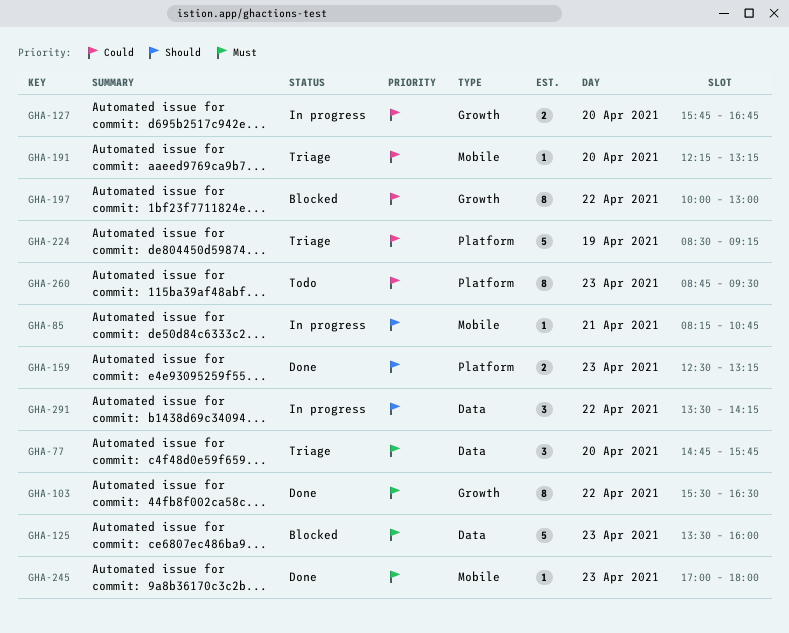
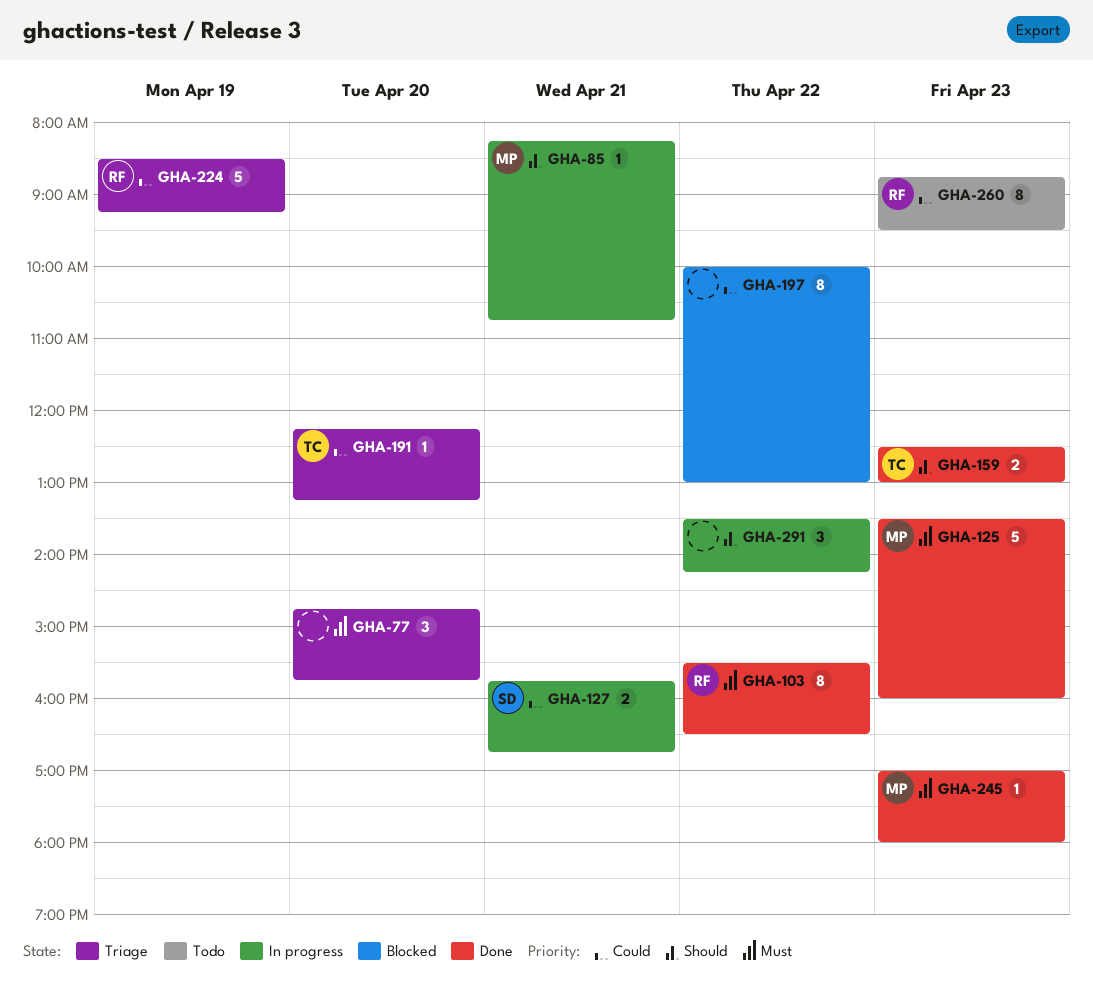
GHA-125, status: Blocked -> Done
GHA-127, day: Apr 20 -> Apr 21
GHA-159, ends: 13:15 -> 13:00

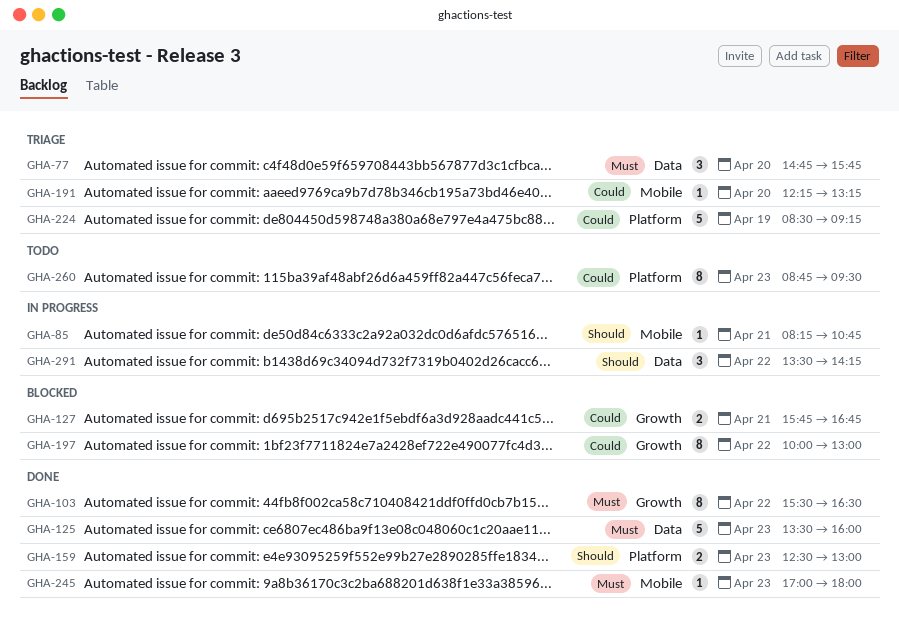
GHA-127, status: In progress -> Blocked

